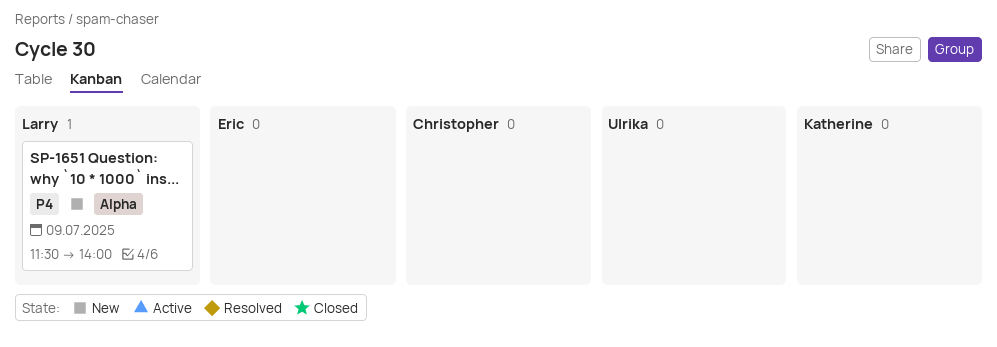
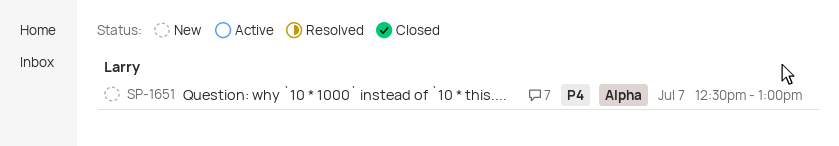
SP-1651, day: Jul 9 -> Jul 7
SP-1651, begins: 11:30 -> 12:30
SP-1651, ends: 14:00 -> 13:00

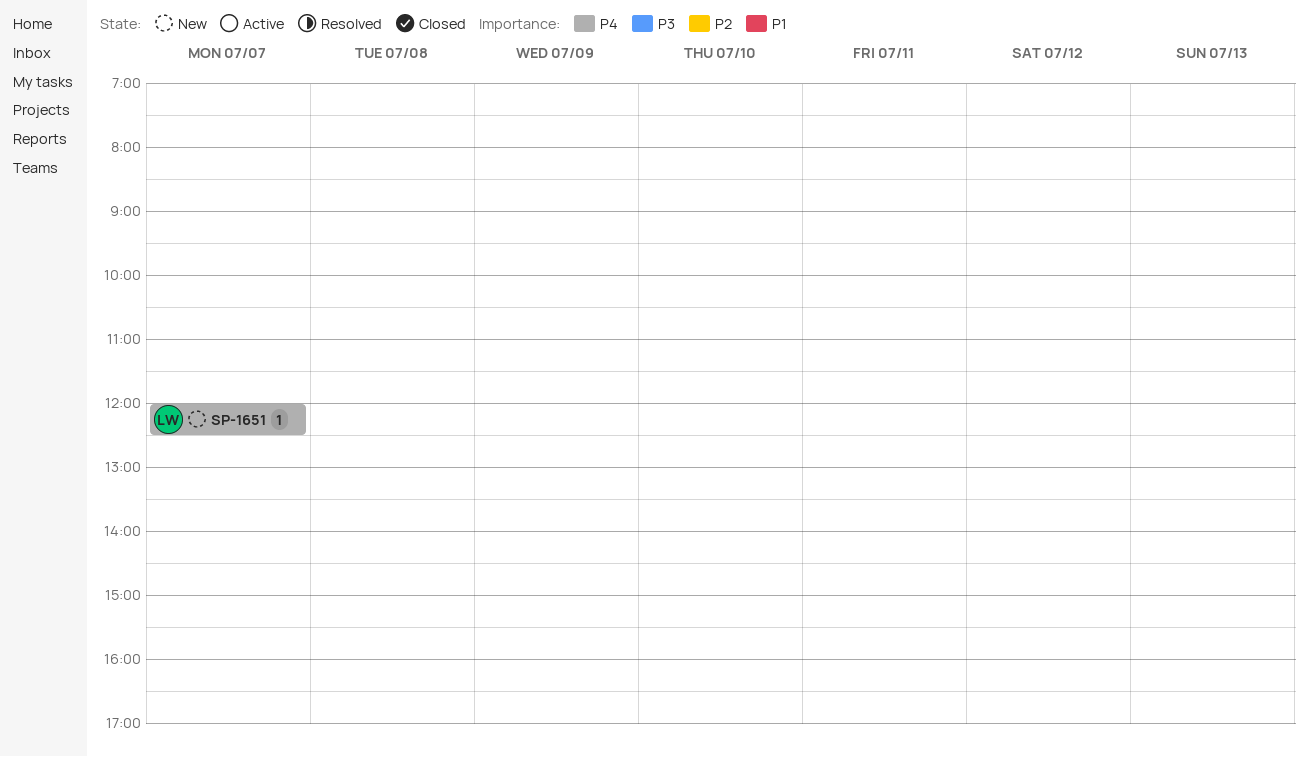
SP-1651, begins: 12:30 -> 12:00
SP-1651, ends: 13:00 -> 12:30

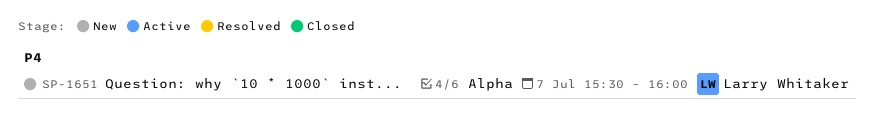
SP-1651, begins: 12:00 -> 15:30
SP-1651, ends: 12:30 -> 16:00

